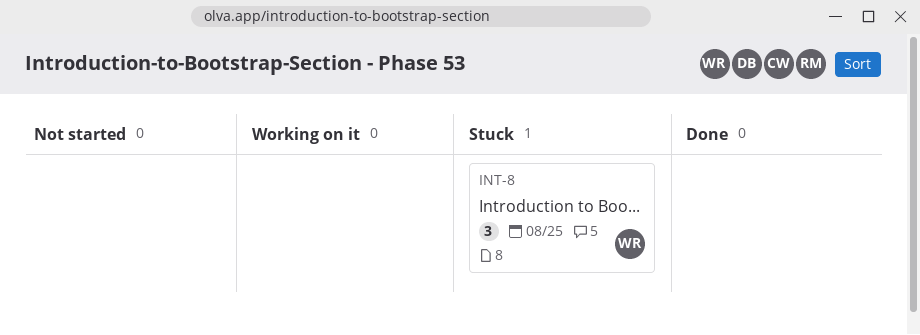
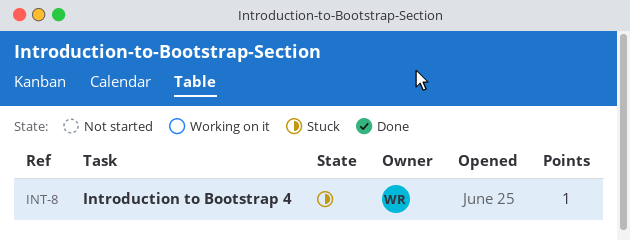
INT-8, estimate: 3 -> 1

